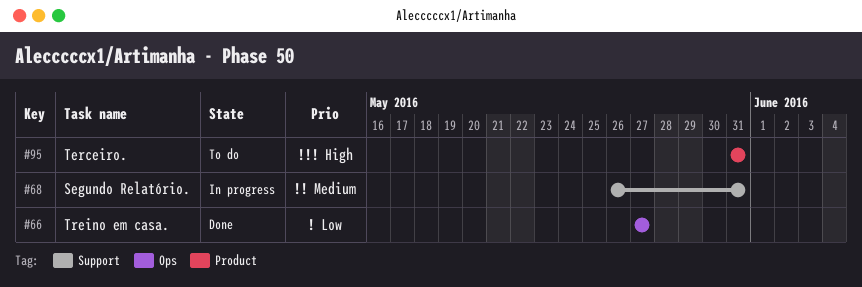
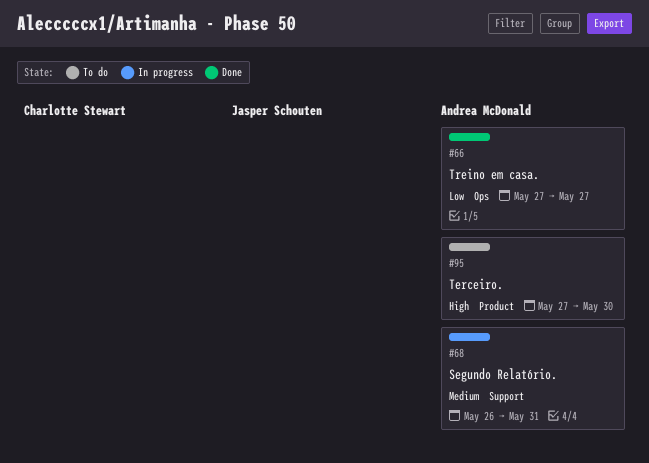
#95, start: May 31 -> May 27
#95, due: May 31 -> May 30

